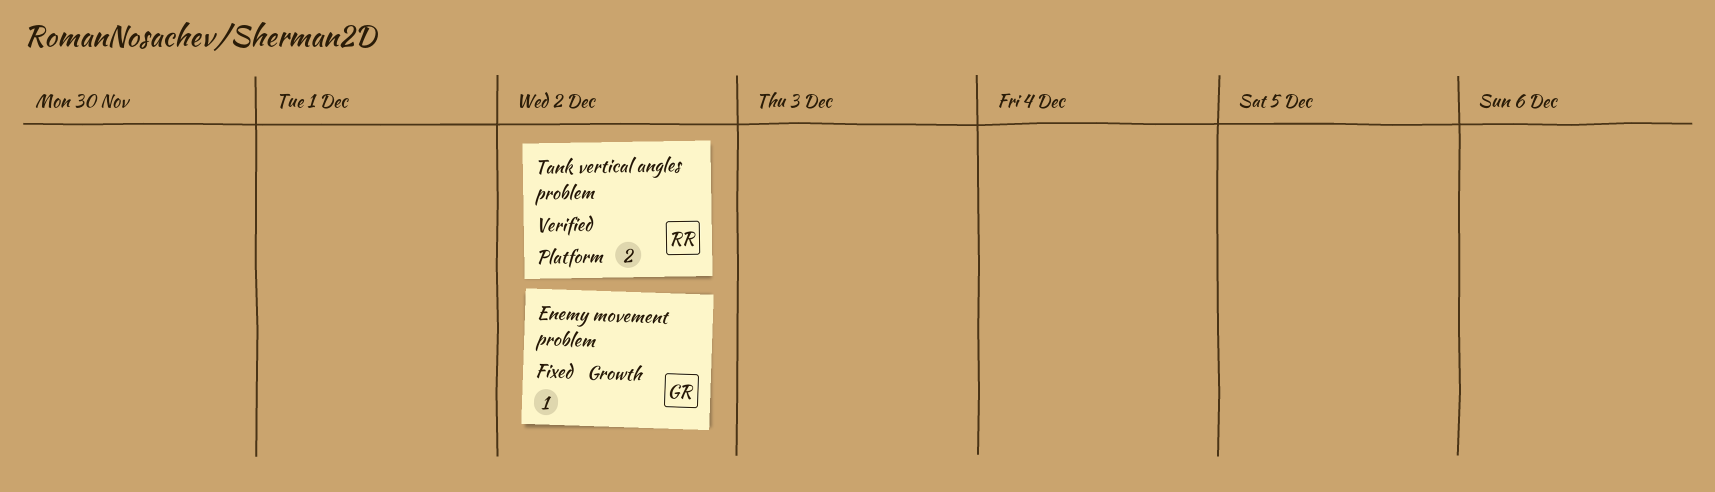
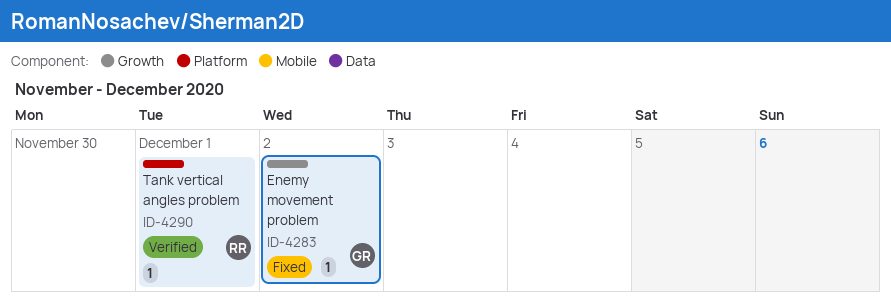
Tank vertical angles problem, estimate: 2 -> 1
Tank vertical angles problem, due: Dec 2 -> Dec 1

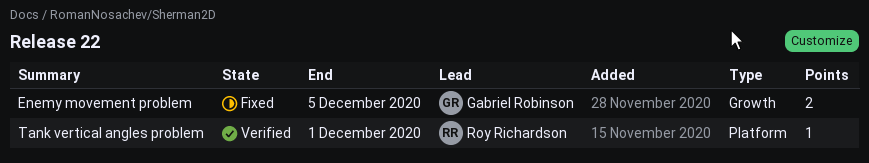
Enemy movement problem, estimate: 1 -> 2
Enemy movement problem, due: Dec 2 -> Dec 5

